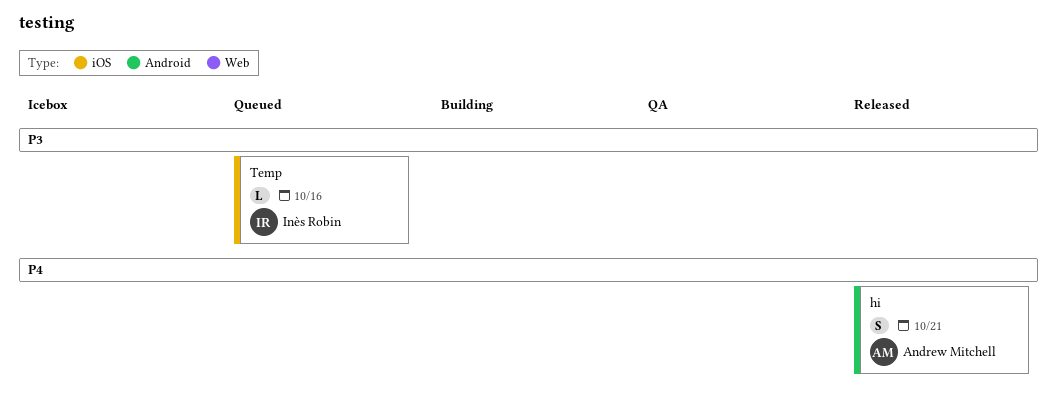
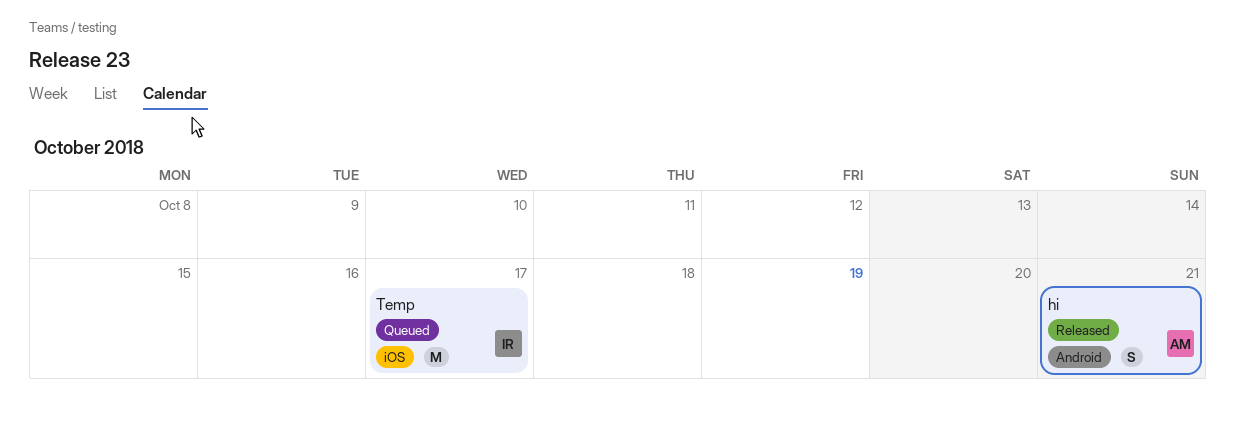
Temp, estimate: L -> M
Temp, due: Oct 16 -> Oct 17

